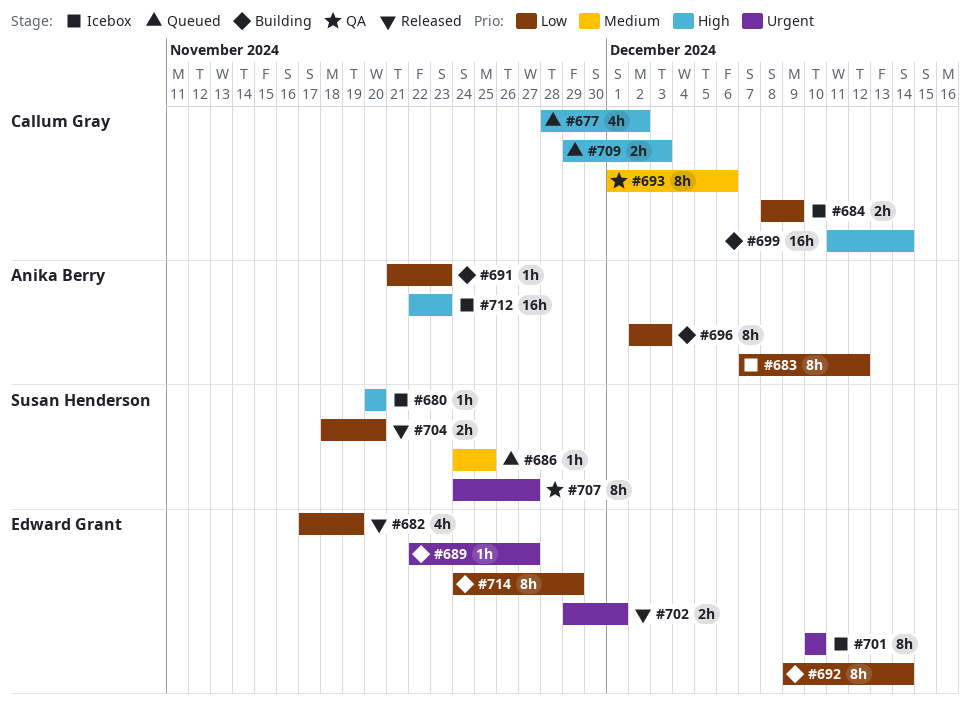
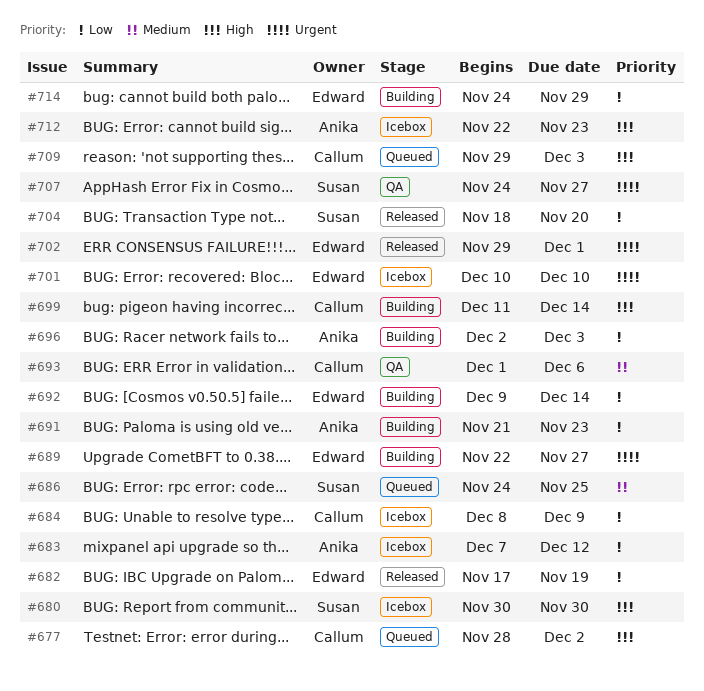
#680, start: Nov 20 -> Nov 30
#680, due: Nov 20 -> Nov 30

